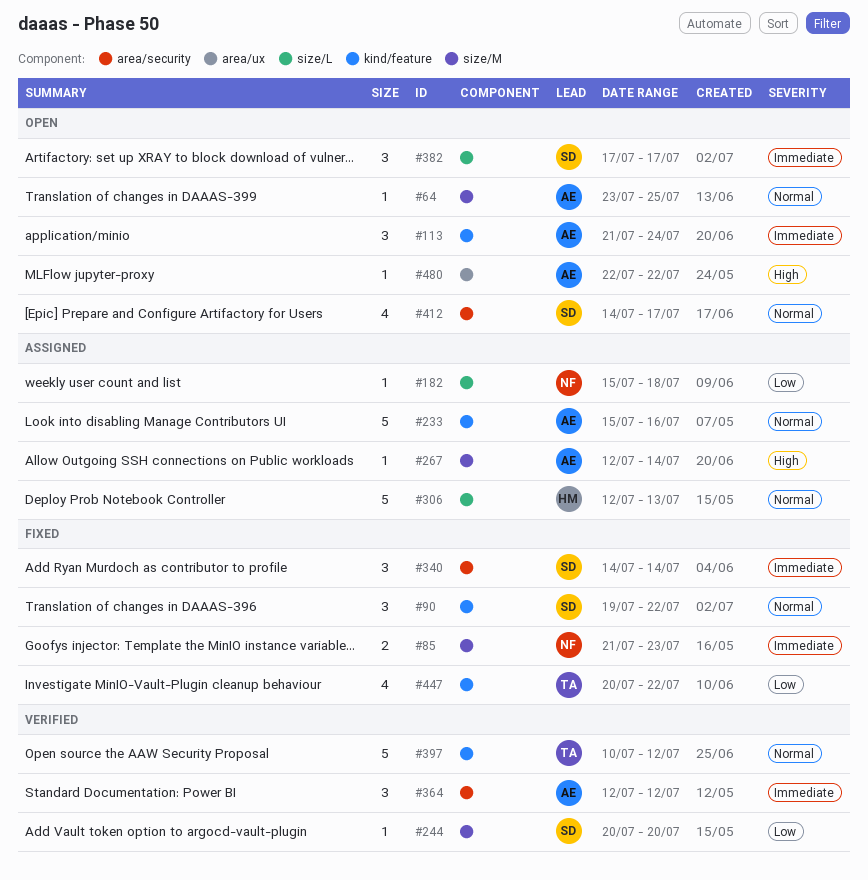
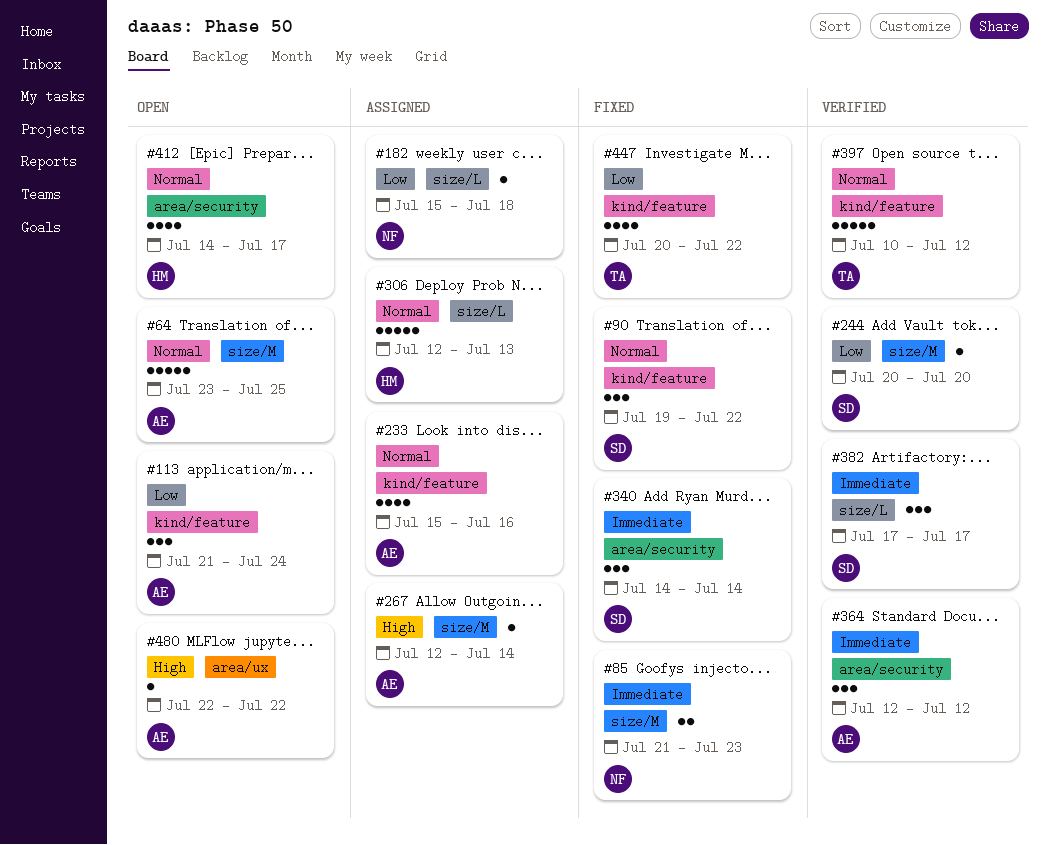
#64, estimate: 1 -> 5
#113, priority: Immediate -> Low
#233, estimate: 5 -> 4
#382, status: Open -> Verified
#412, owner: SD -> HM

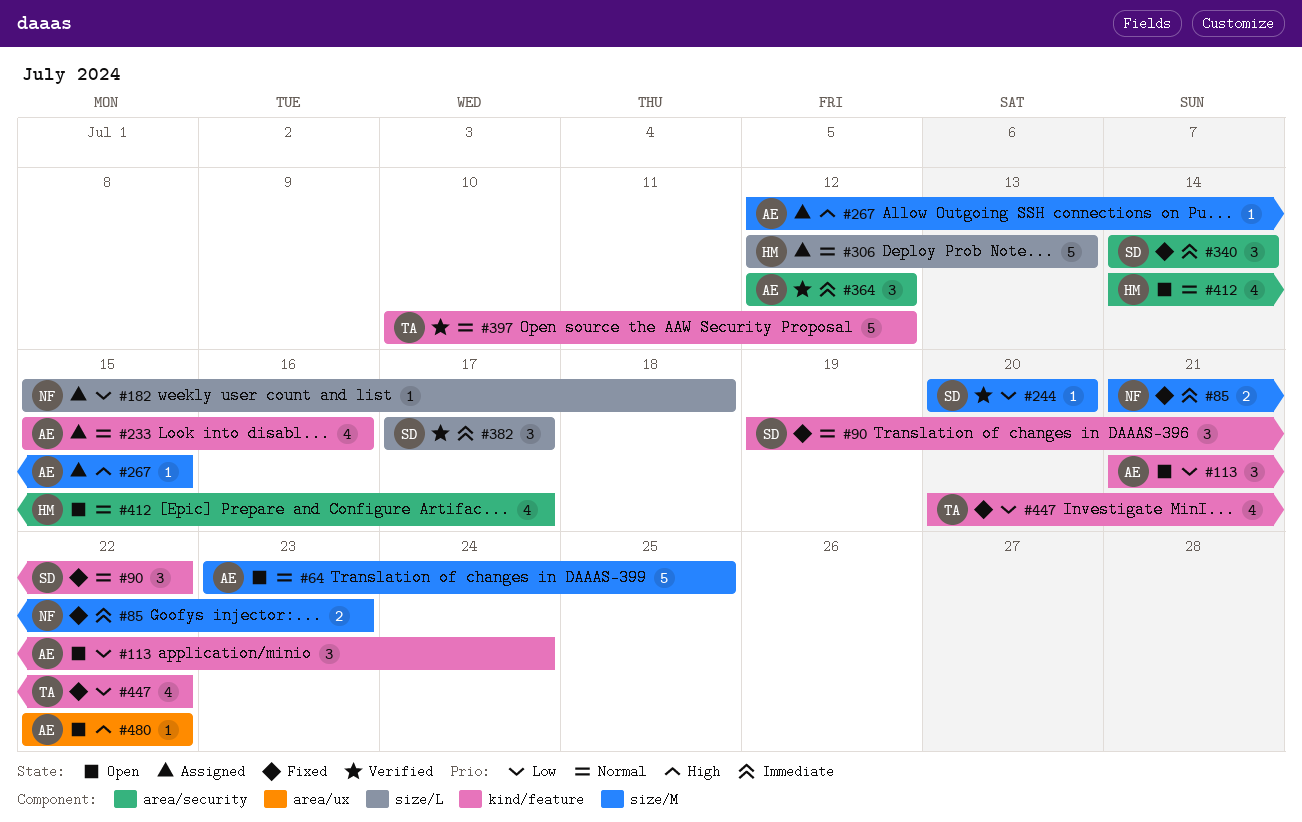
#267, due: Jul 14 -> Jul 15

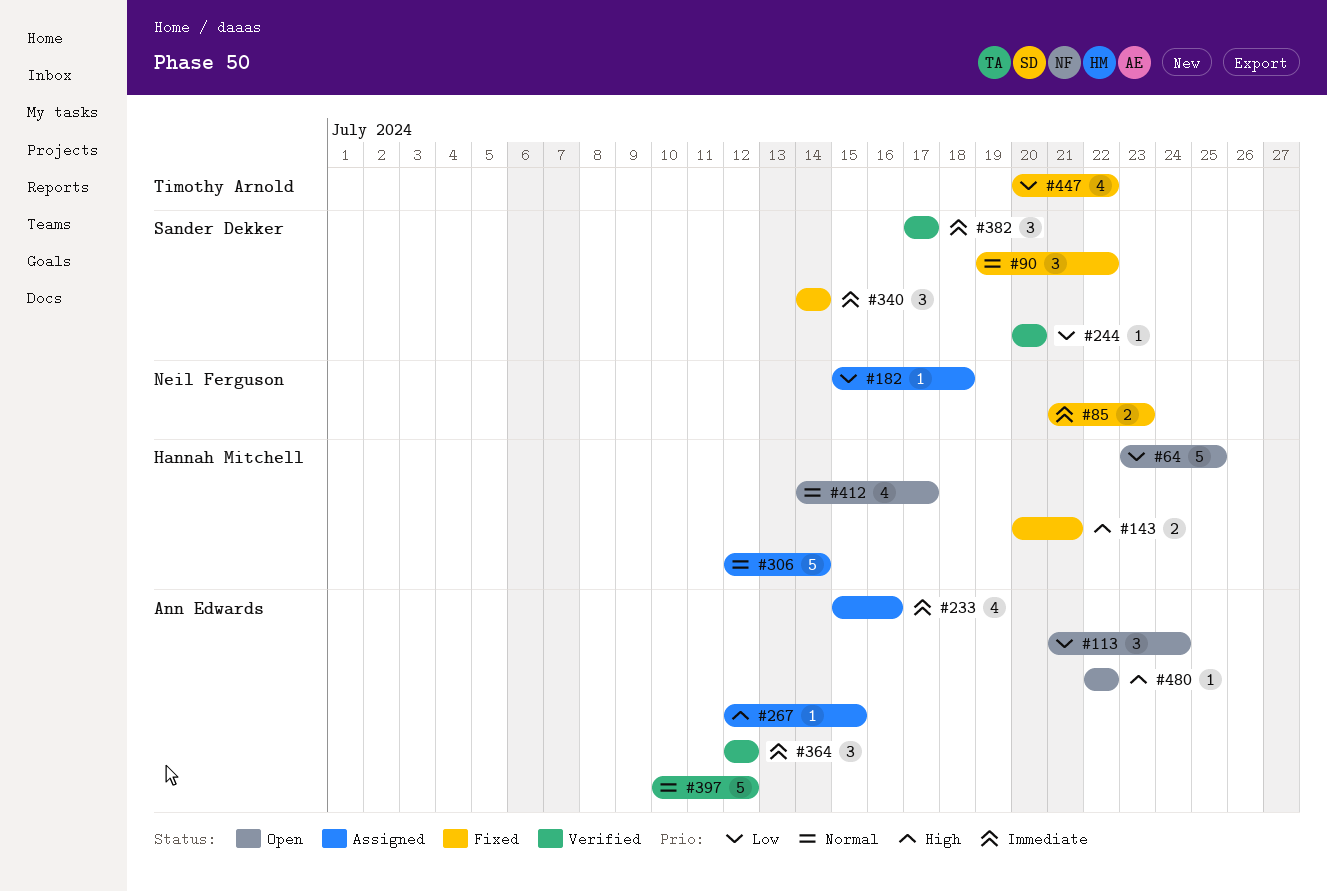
#64, owner: Ann Edwards -> Hannah Mitchell
#64, priority: Normal -> Low
#143: none -> present
#233, priority: Normal -> Immediate
#306, due: Jul 13 -> Jul 14
#397, owner: Timothy Arnold -> Ann Edwards

